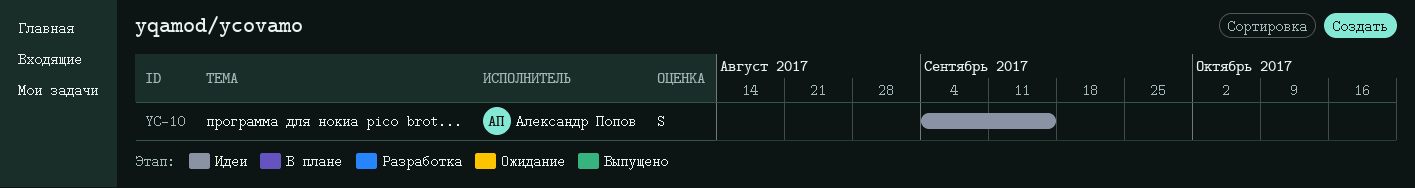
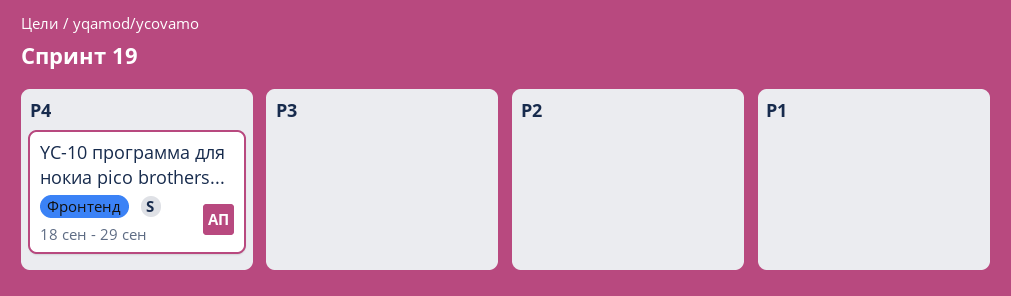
YC-10, start: Sep 4 -> Sep 18
YC-10, due: Sep 15 -> Sep 29

